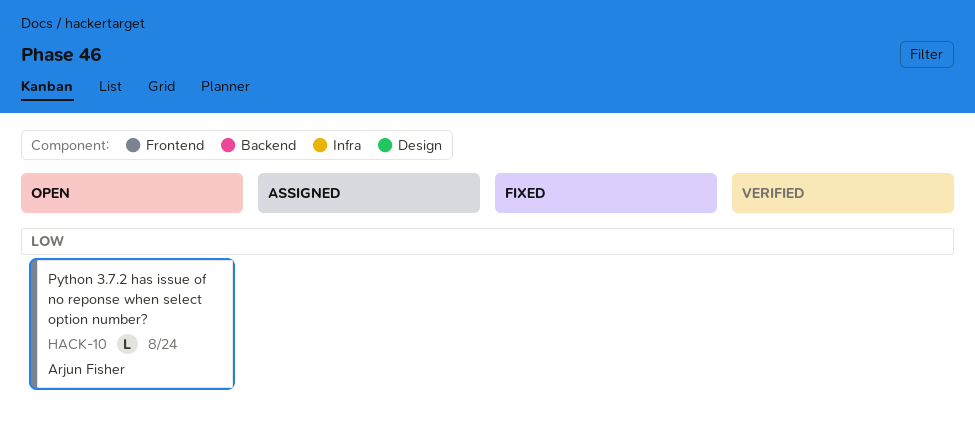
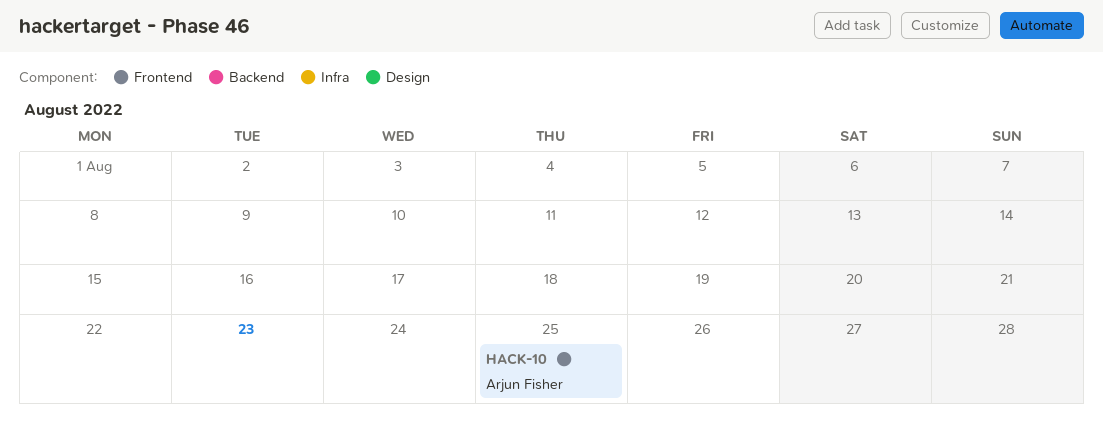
HACK-10, due: Aug 24 -> Aug 25

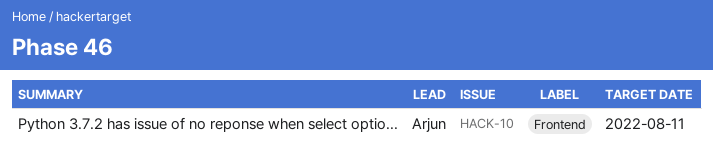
HACK-10, due: Aug 25 -> Aug 11

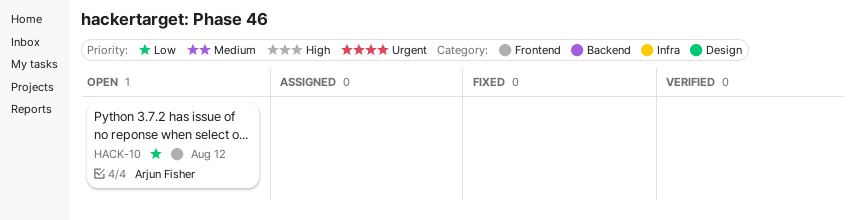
HACK-10, due: Aug 11 -> Aug 12

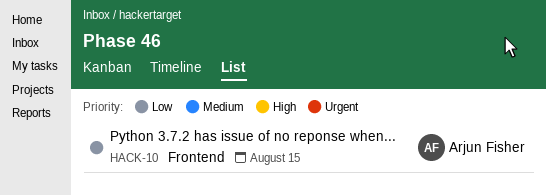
HACK-10, due: Aug 12 -> Aug 15

